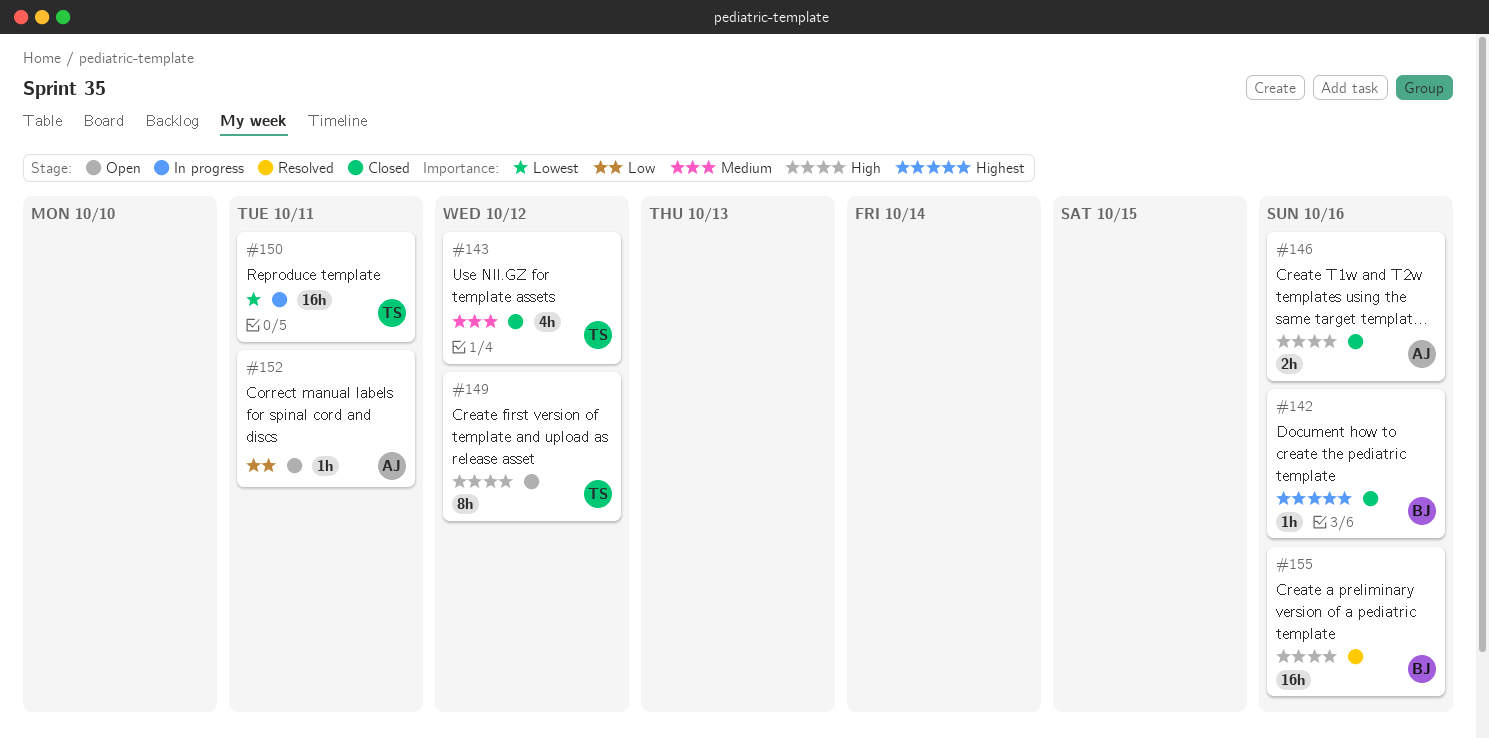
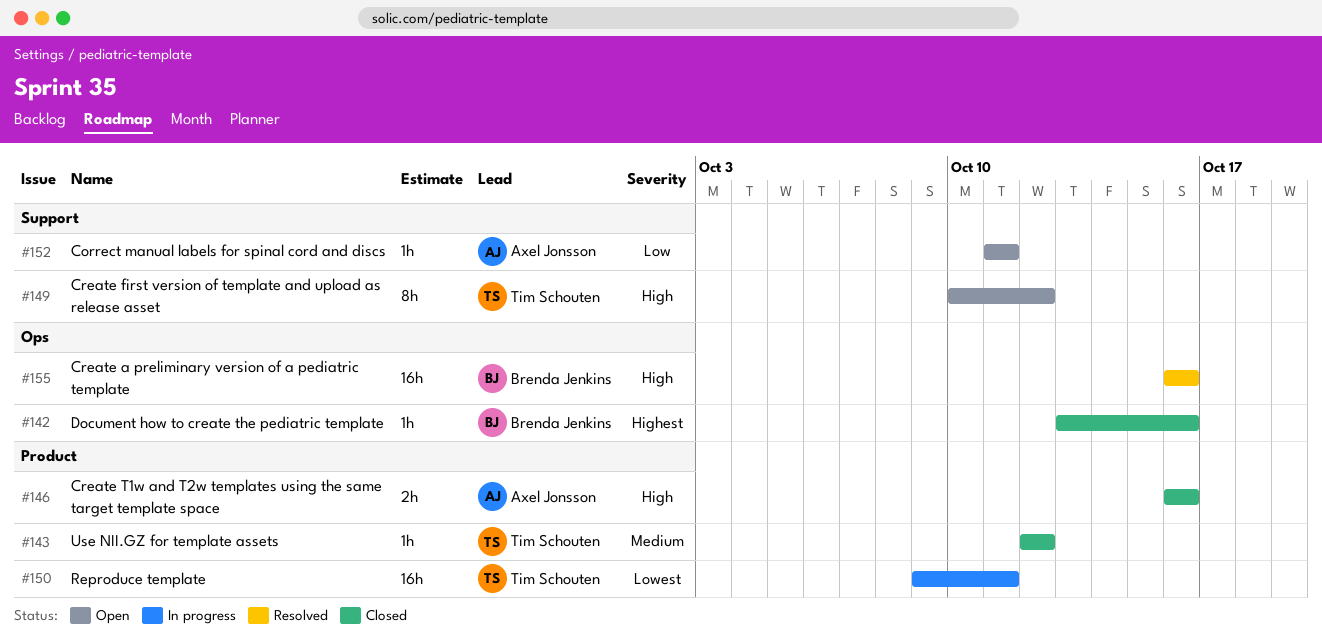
#143, estimate: 4h -> 1h

